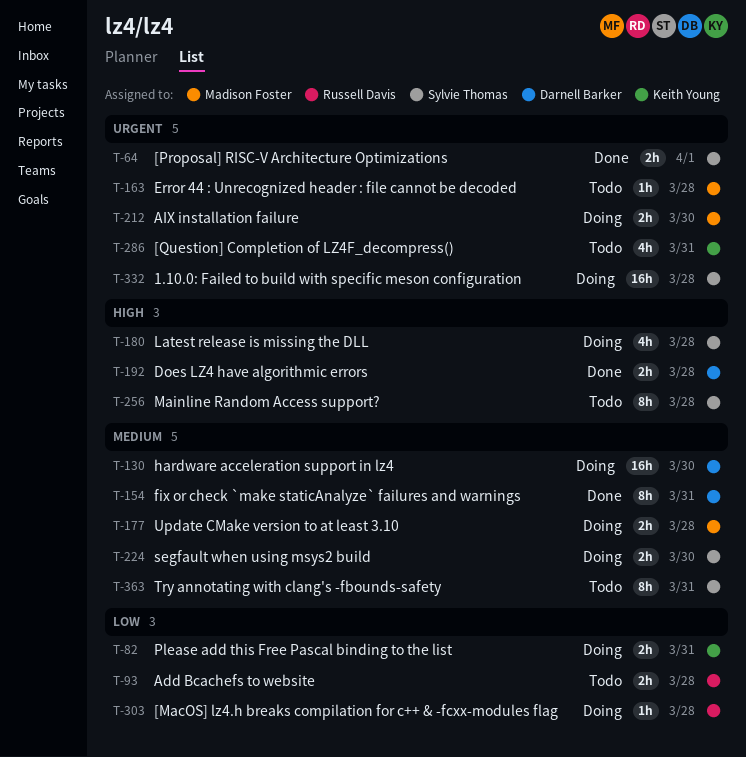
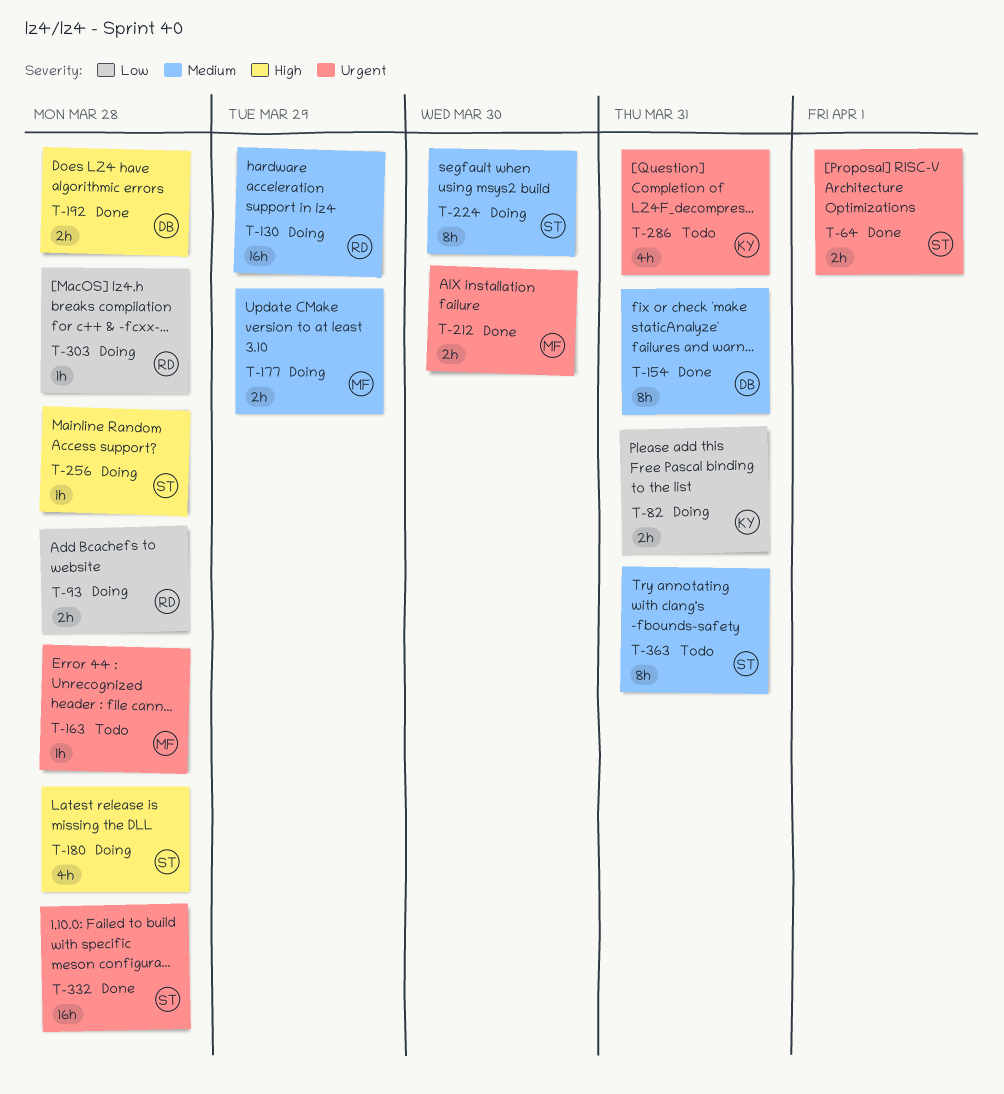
T-93, status: Todo -> Doing
T-130, owner: Darnell Barker -> Russell Davis
T-130, due: Mar 30 -> Mar 29
T-177, due: Mar 28 -> Mar 29
T-212, status: Doing -> Done
T-224, estimate: 2h -> 8h
T-256, status: Todo -> Doing
T-256, estimate: 8h -> 1h
T-332, status: Doing -> Done

